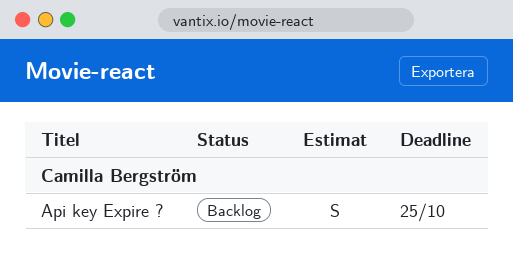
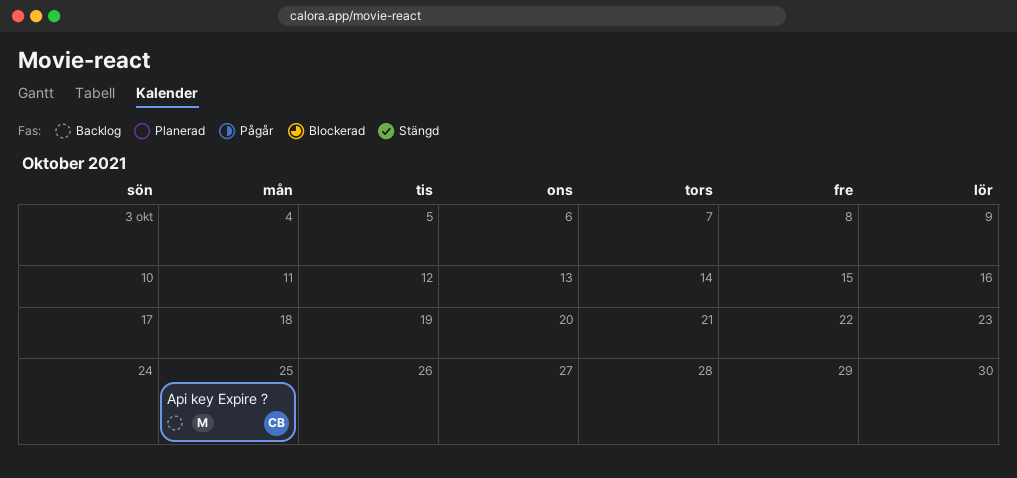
Api key Expire ?, estimate: S -> M

